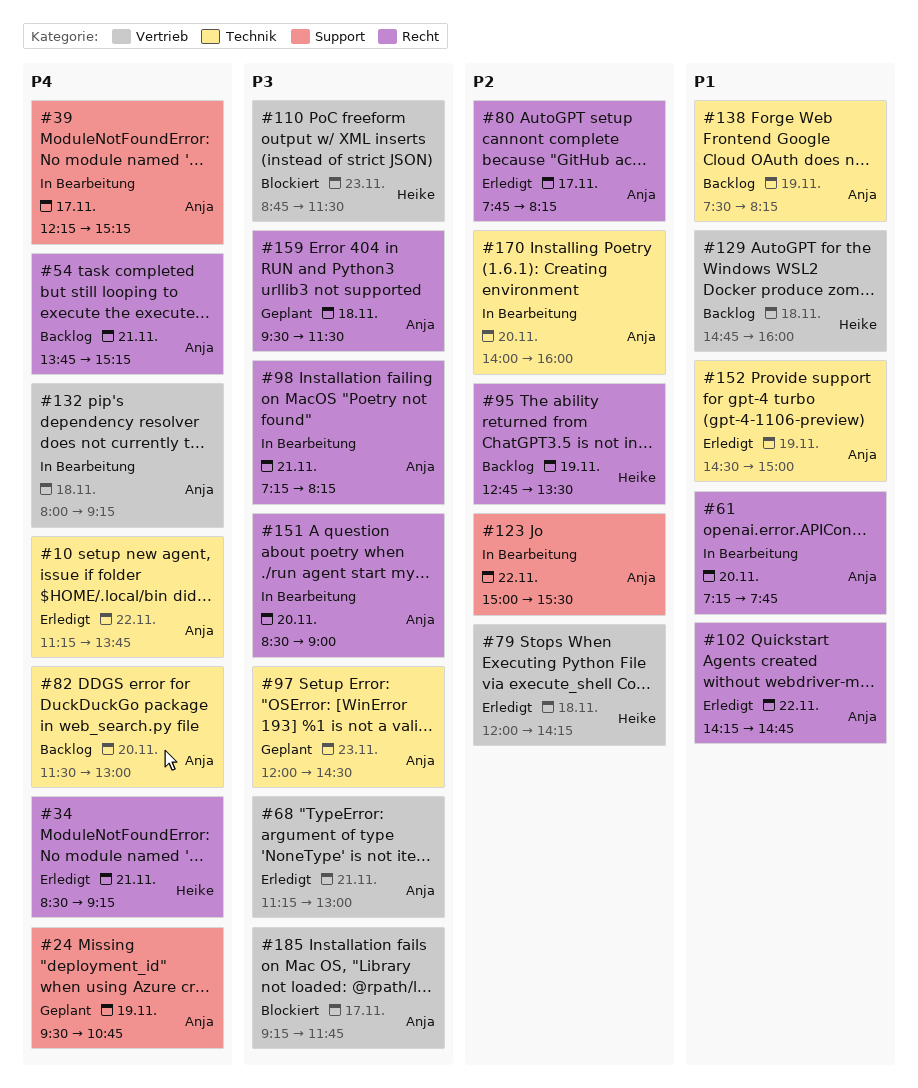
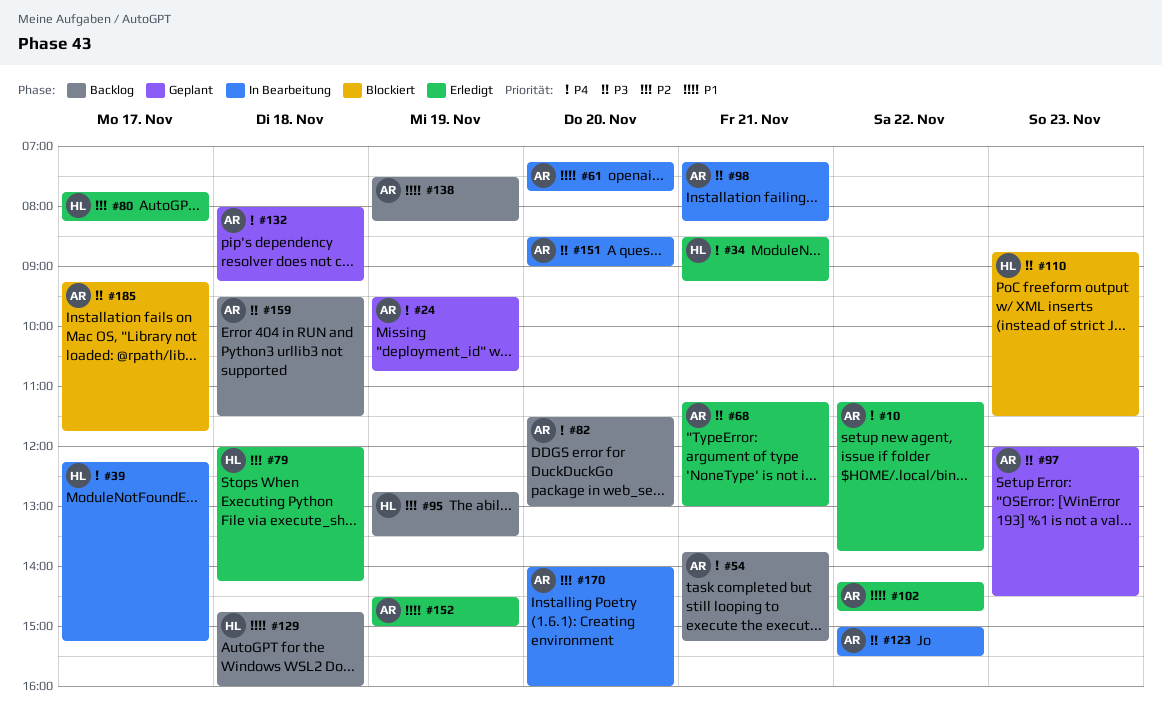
#39, owner: Anja -> Heike
#80, owner: Anja -> Heike
#123, priority: P2 -> P3
#132, status: In Bearbeitung -> Geplant
#159, status: Geplant -> Backlog

